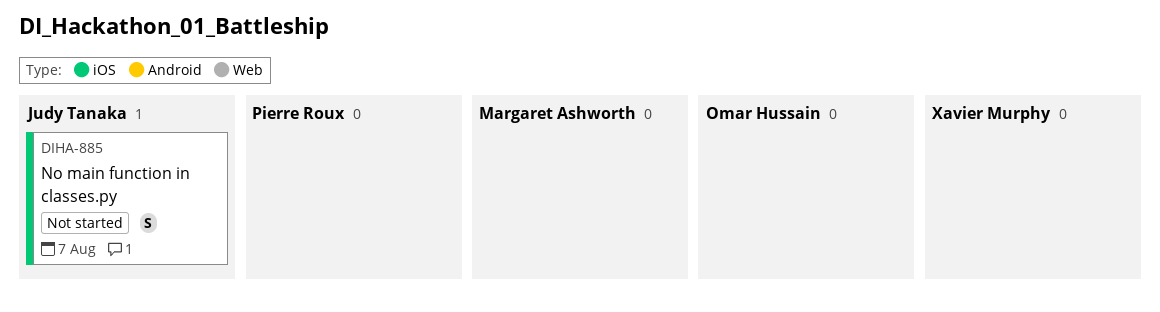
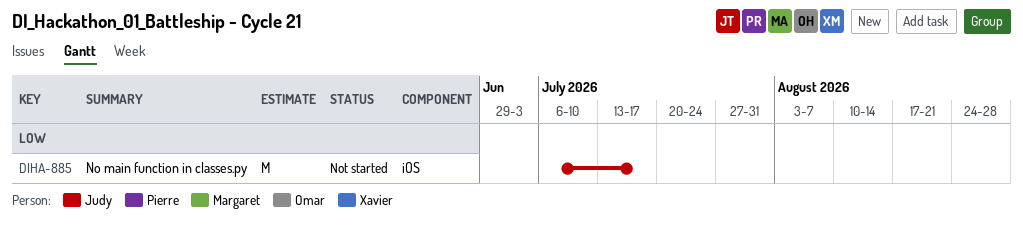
DIHA-885, estimate: S -> M
DIHA-885, due: Aug 7 -> Jul 17

